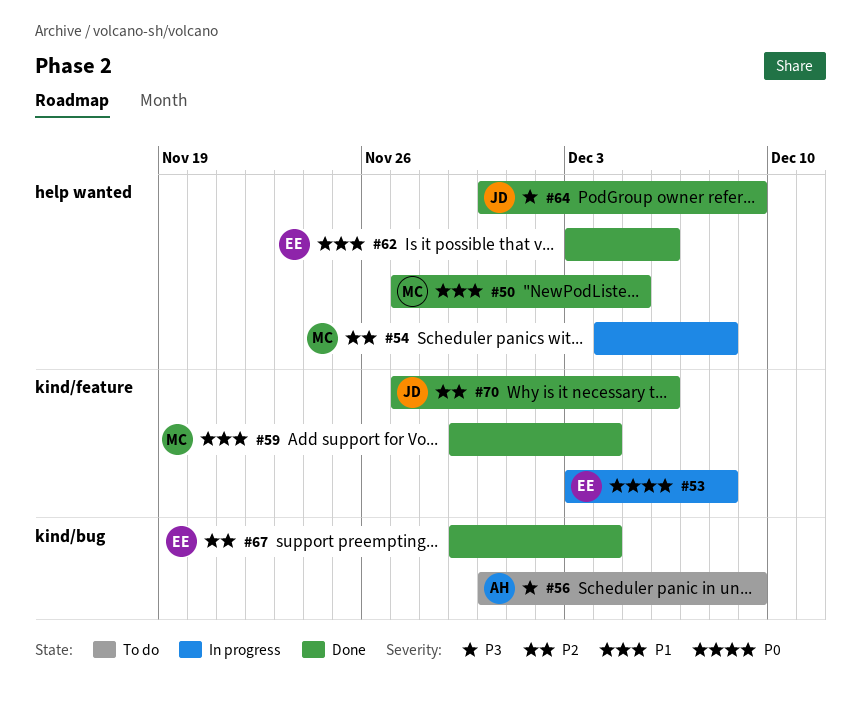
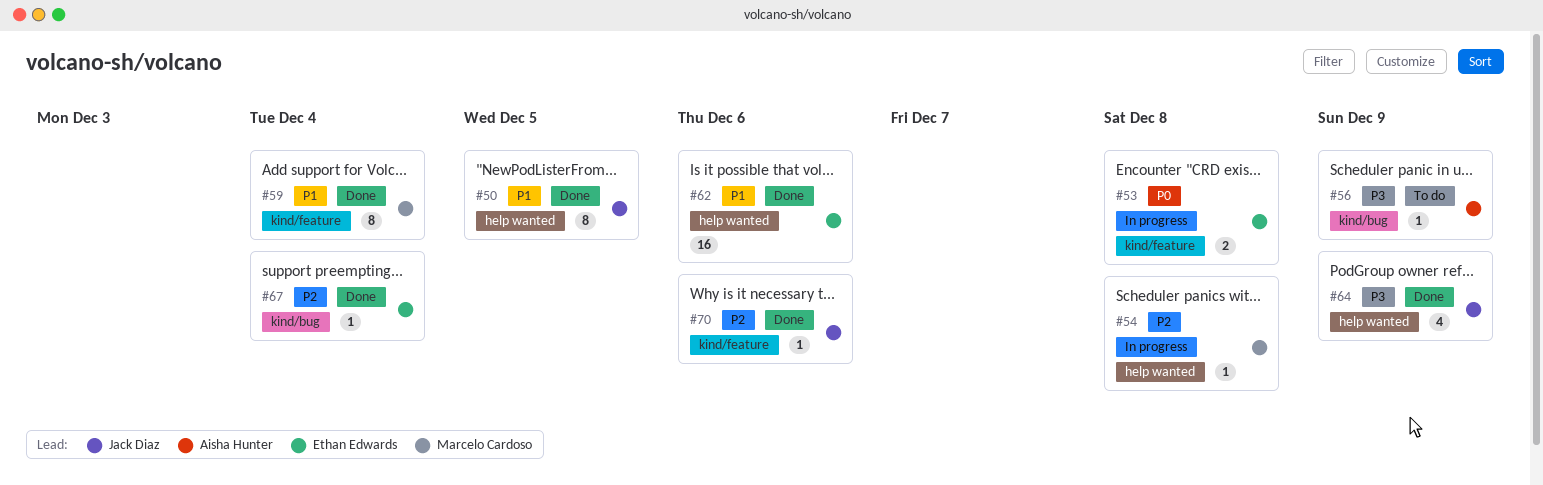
#50, owner: Marcelo Cardoso -> Jack Diaz

